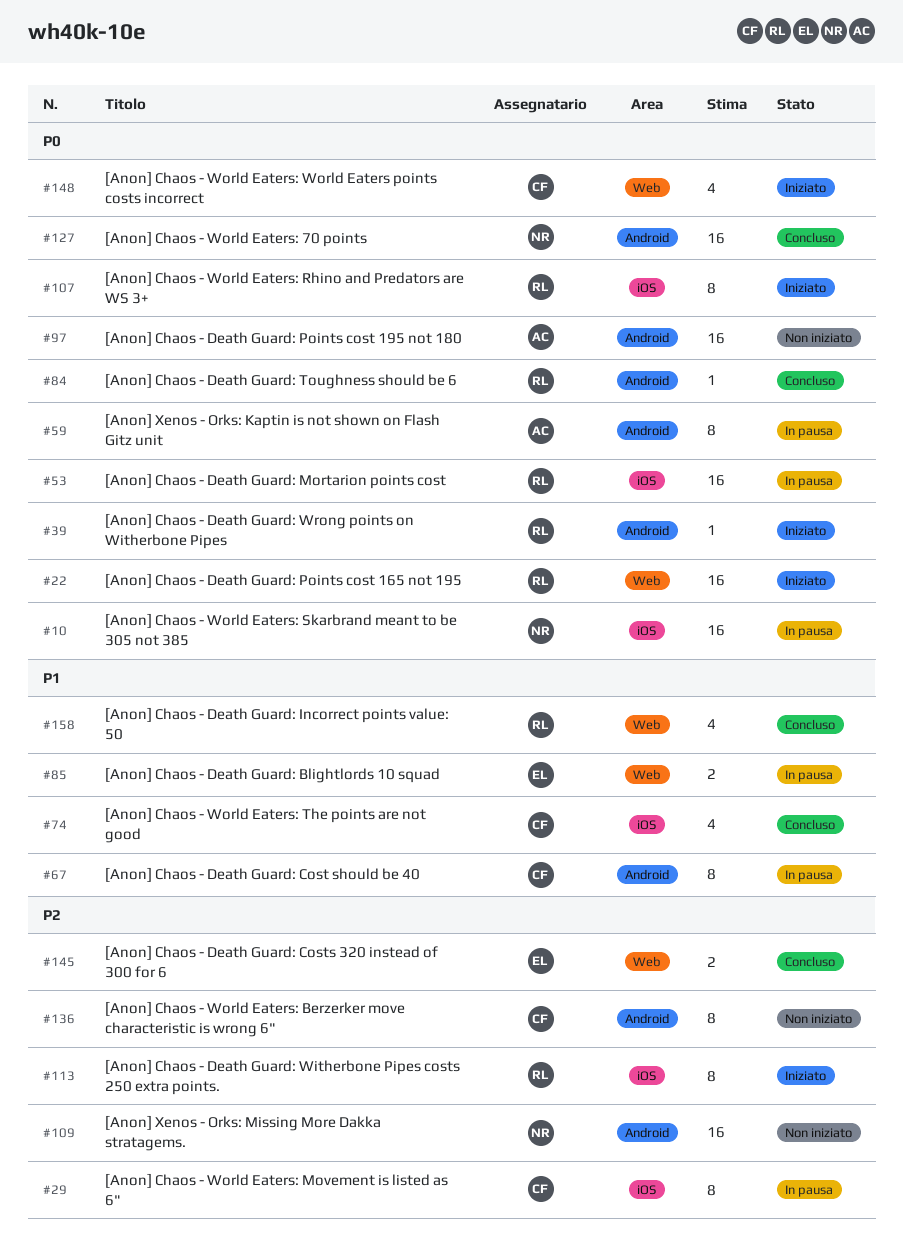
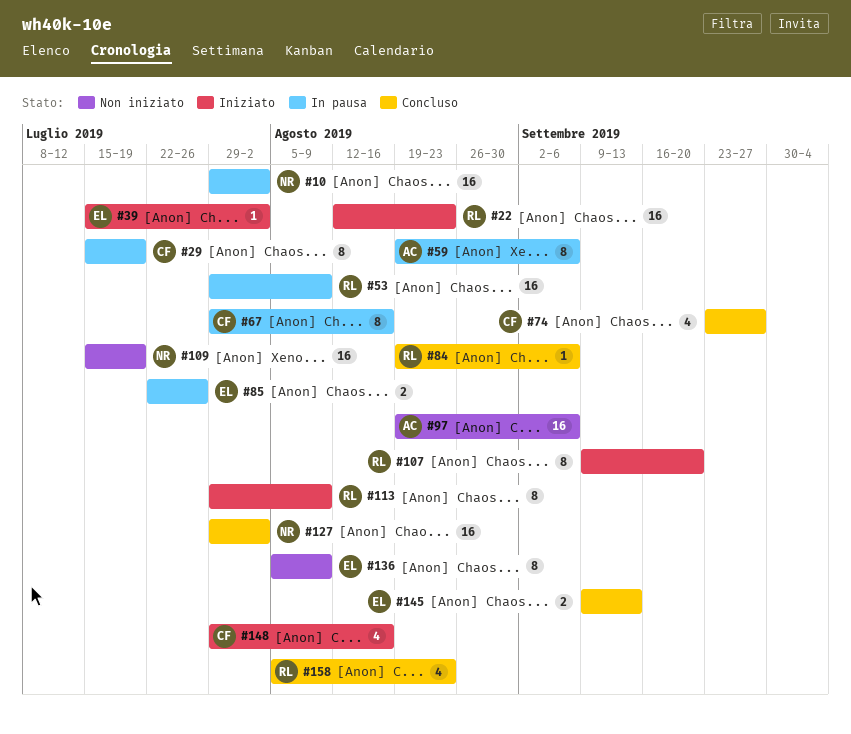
#39, owner: RL -> EL
#136, owner: CF -> EL

